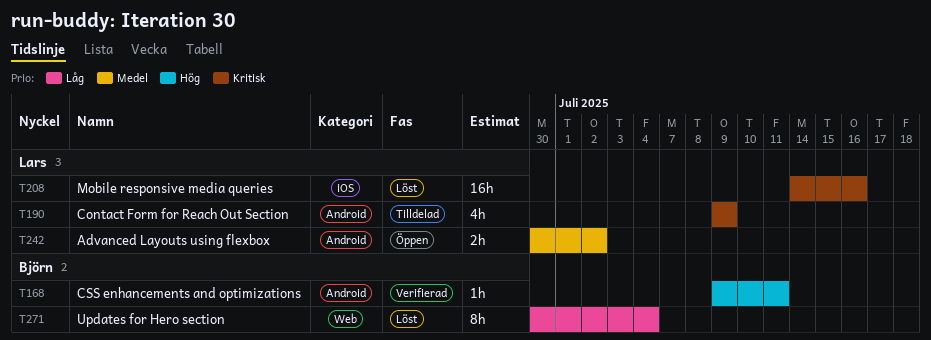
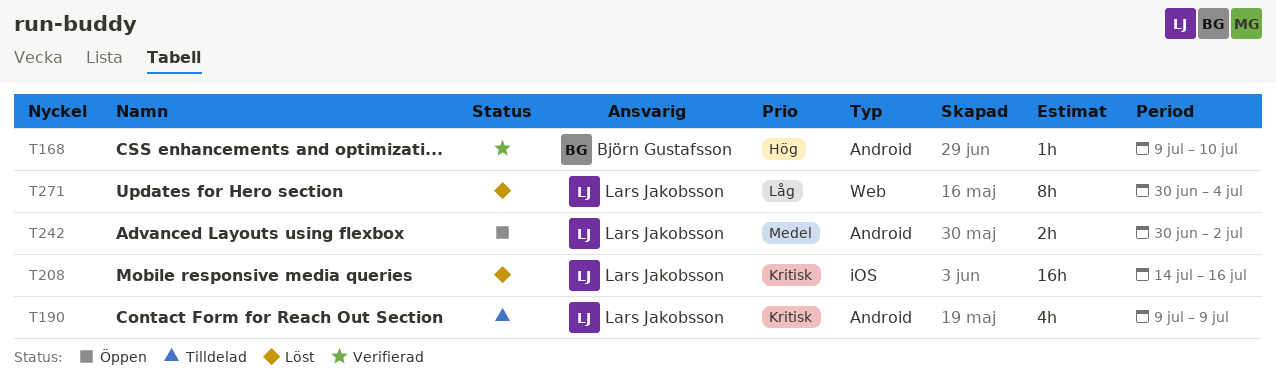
T168, due: Jul 11 -> Jul 10
T271, owner: Björn Gustafsson -> Lars Jakobsson

